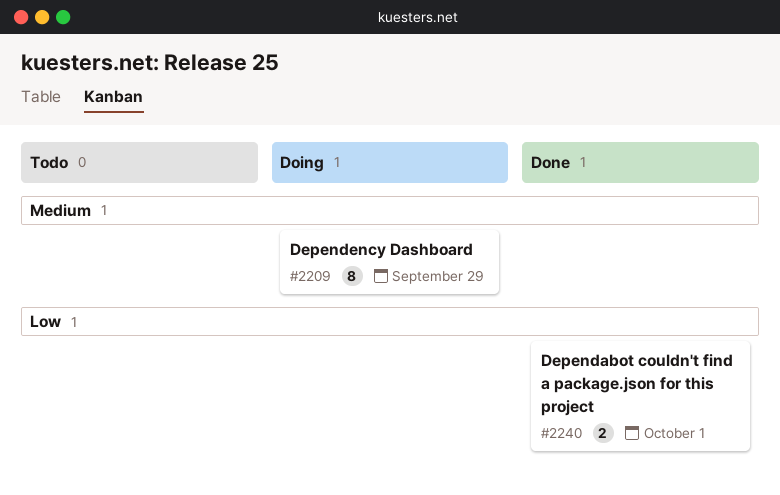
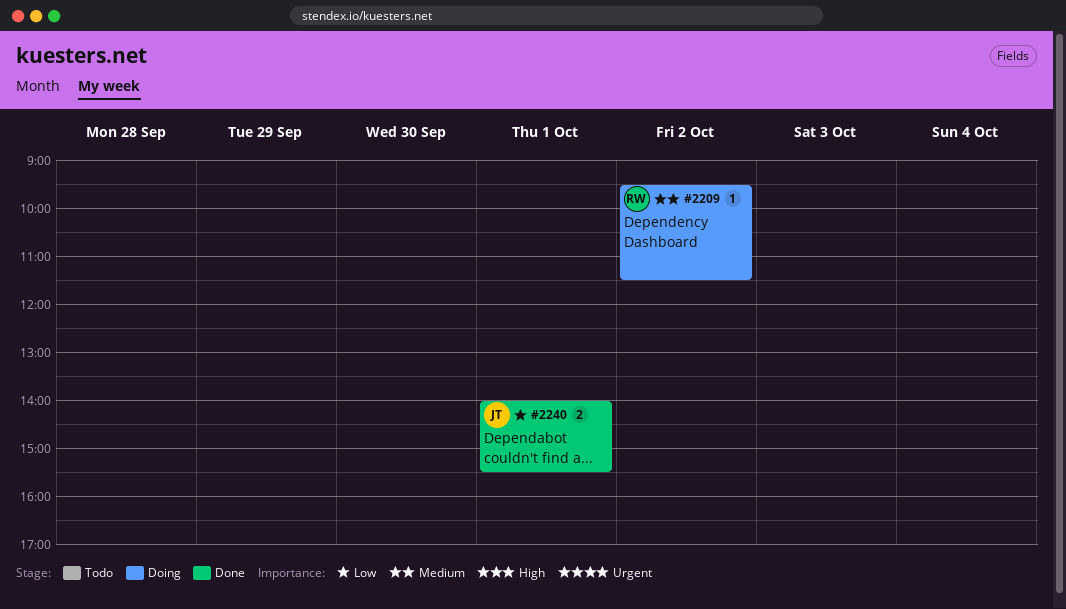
#2209, estimate: 8 -> 1
#2209, day: Sep 29 -> Oct 2

